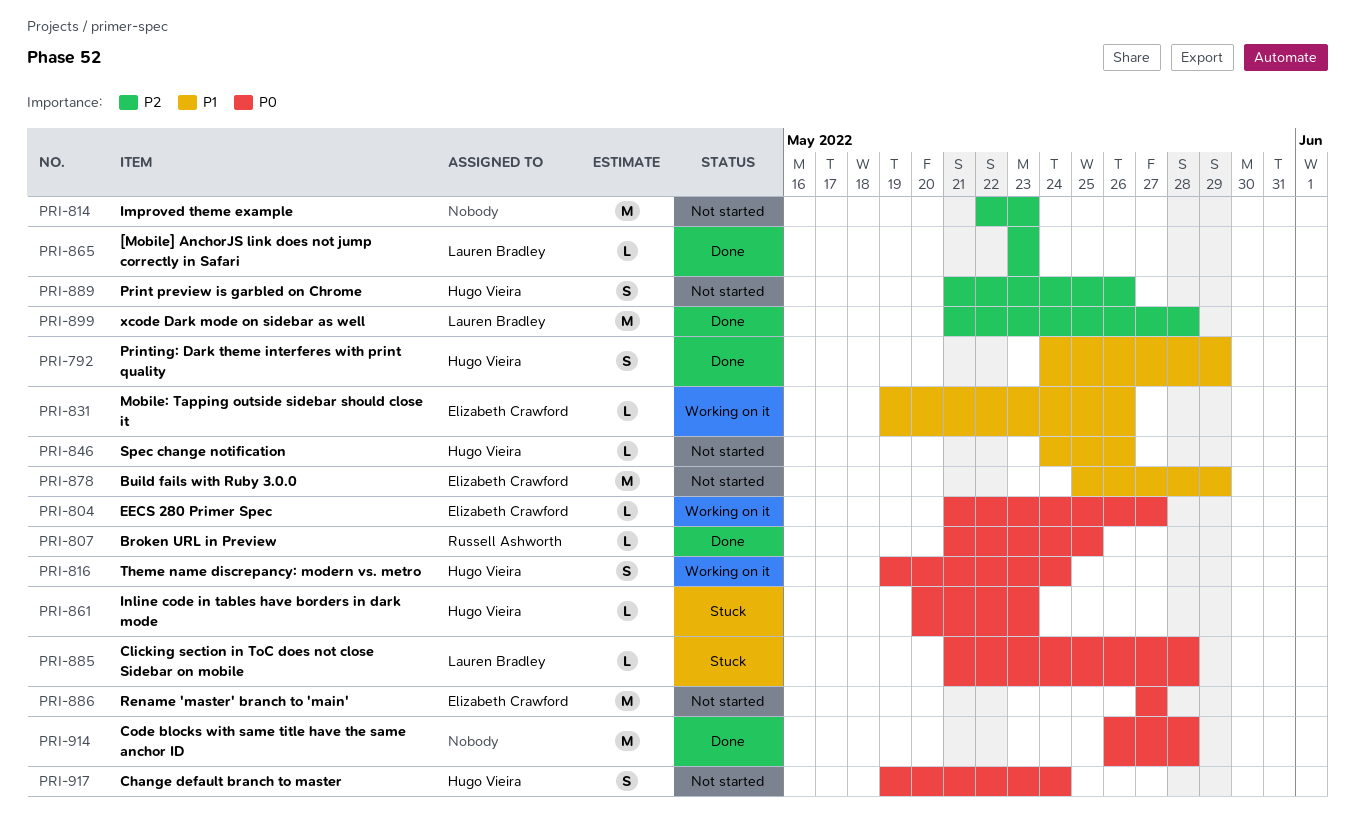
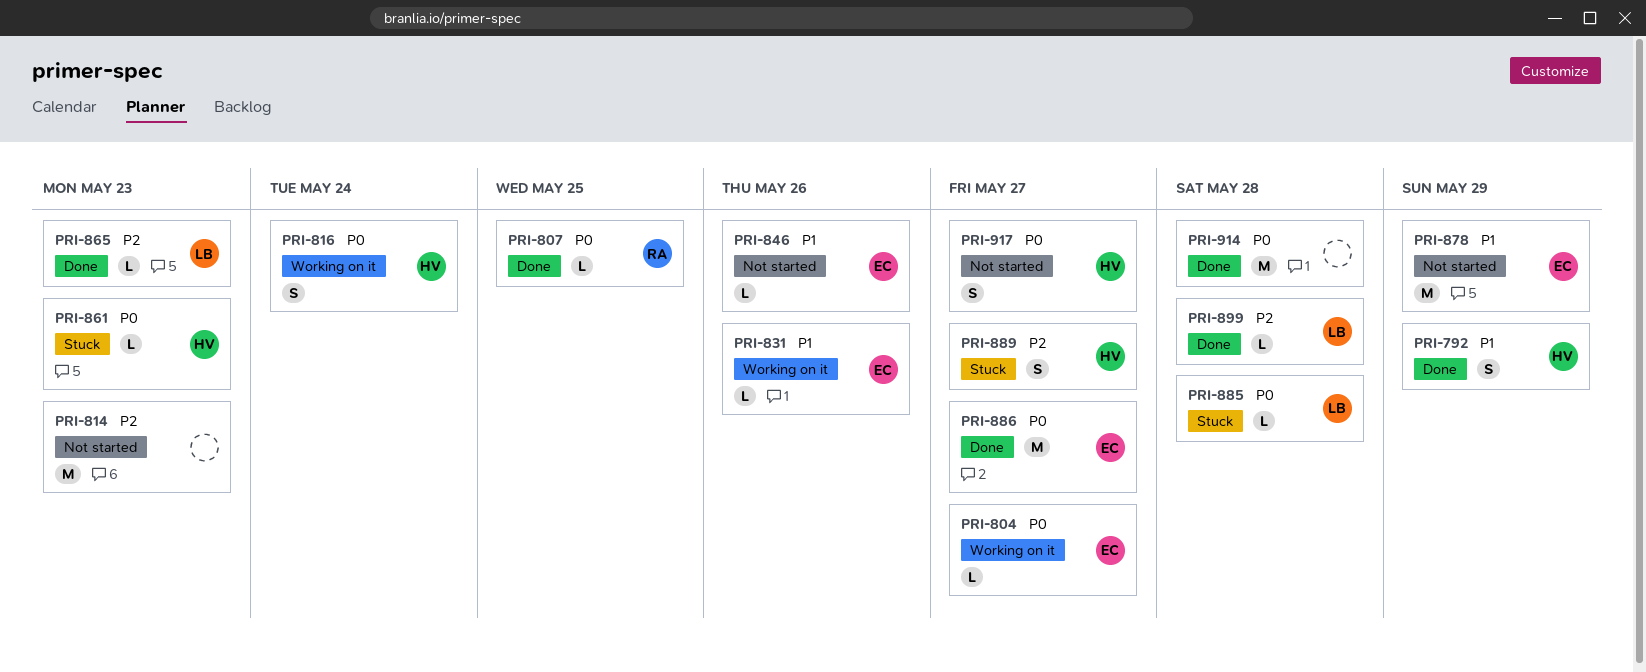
PRI-846, owner: Hugo Vieira -> Elizabeth Crawford
PRI-886, status: Not started -> Done
PRI-889, status: Not started -> Stuck
PRI-889, due: May 26 -> May 27
PRI-899, estimate: M -> L
PRI-917, due: May 24 -> May 27

